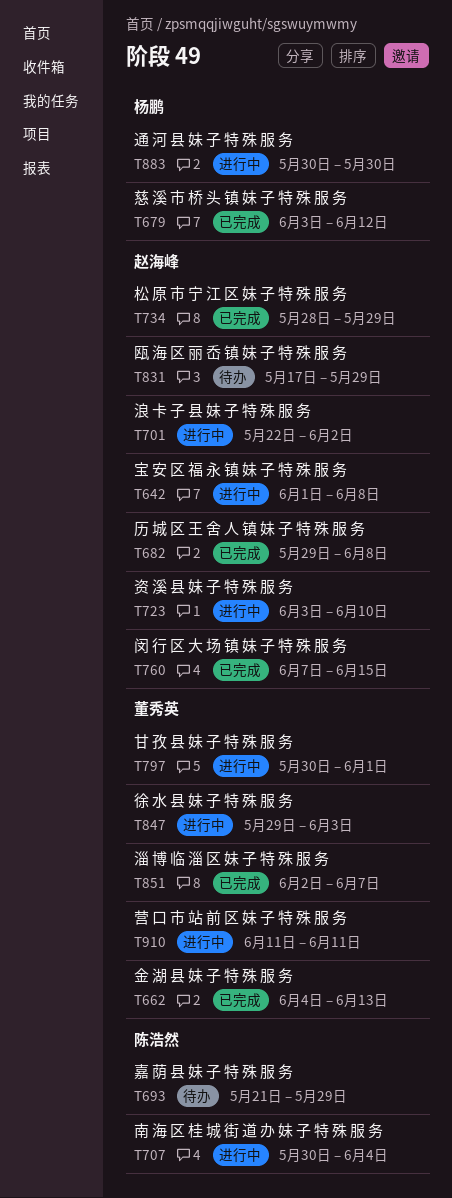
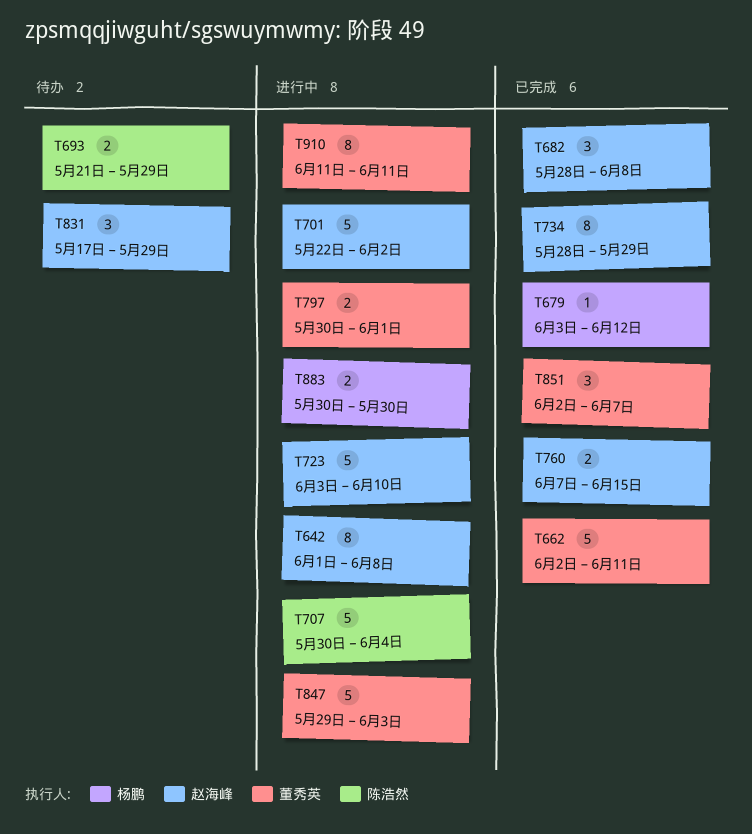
T662, start: Jun 4 -> Jun 2
T662, due: Jun 13 -> Jun 11
T682, start: May 29 -> May 28

